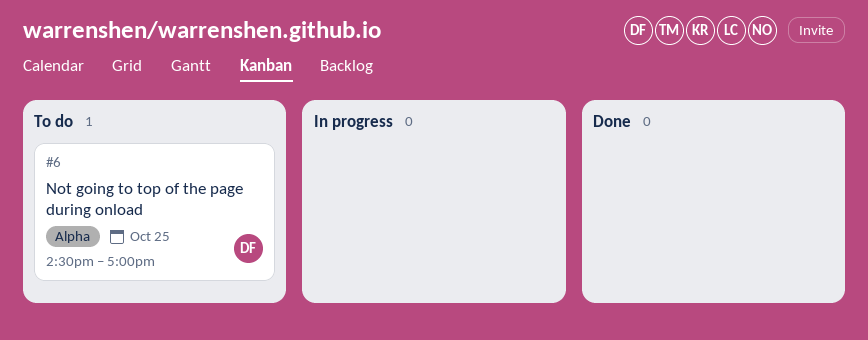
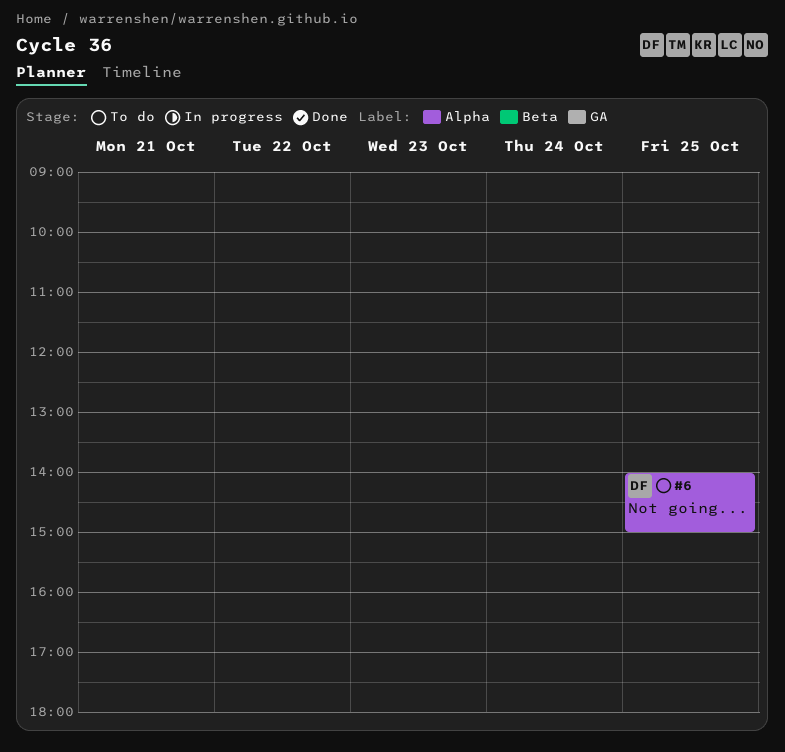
#6, begins: 14:30 -> 14:00
#6, ends: 17:00 -> 15:00

